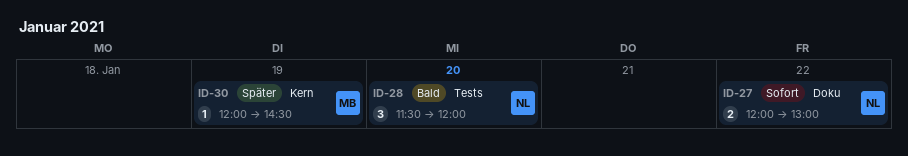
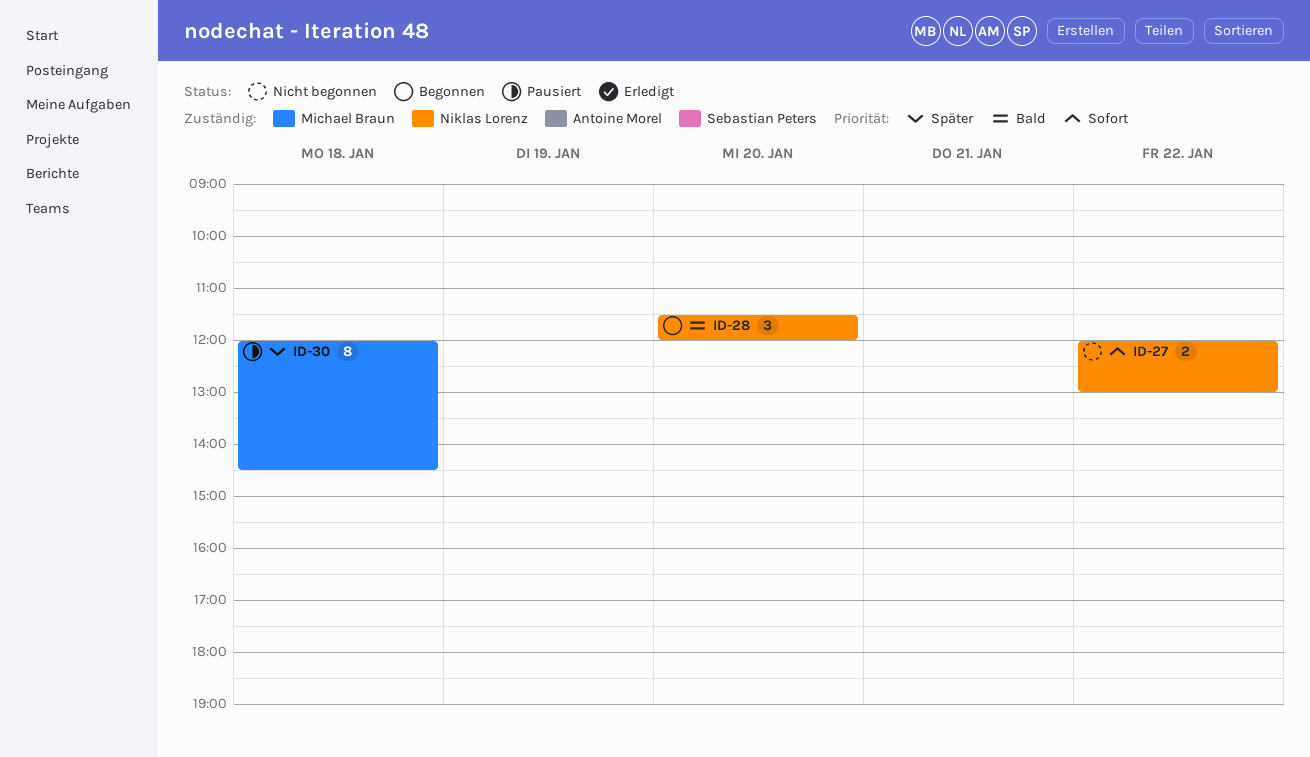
ID-30, estimate: 1 -> 8
ID-30, day: Jan 19 -> Jan 18

